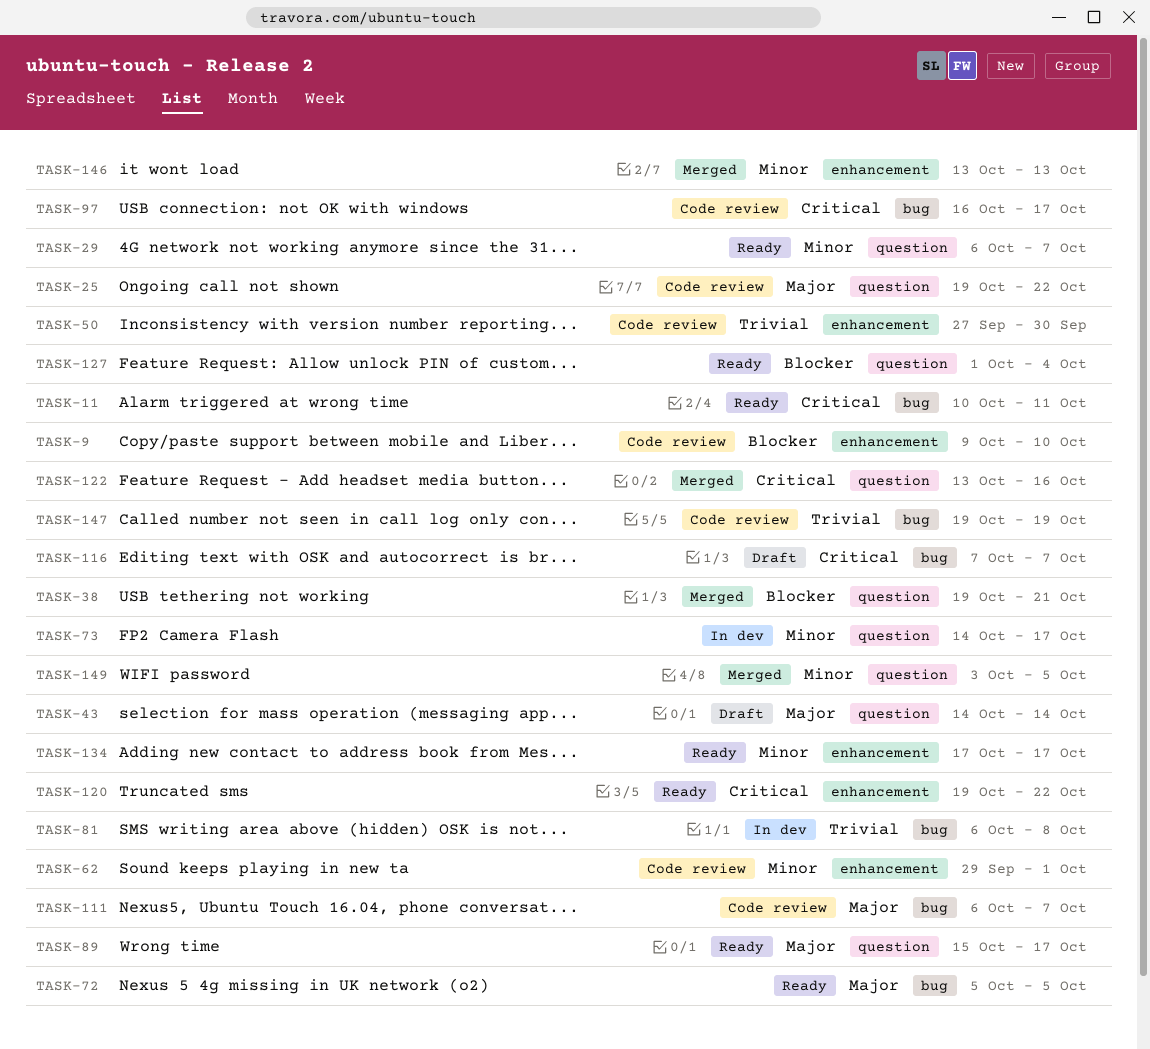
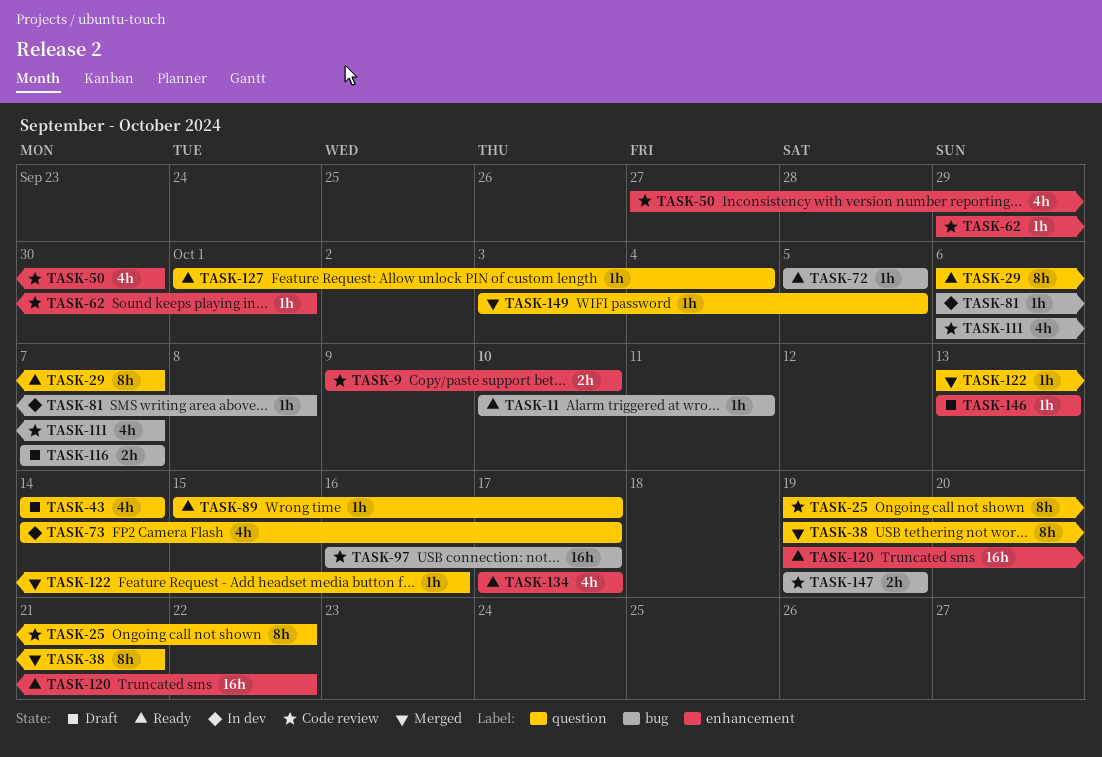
TASK-146, status: Merged -> Draft

